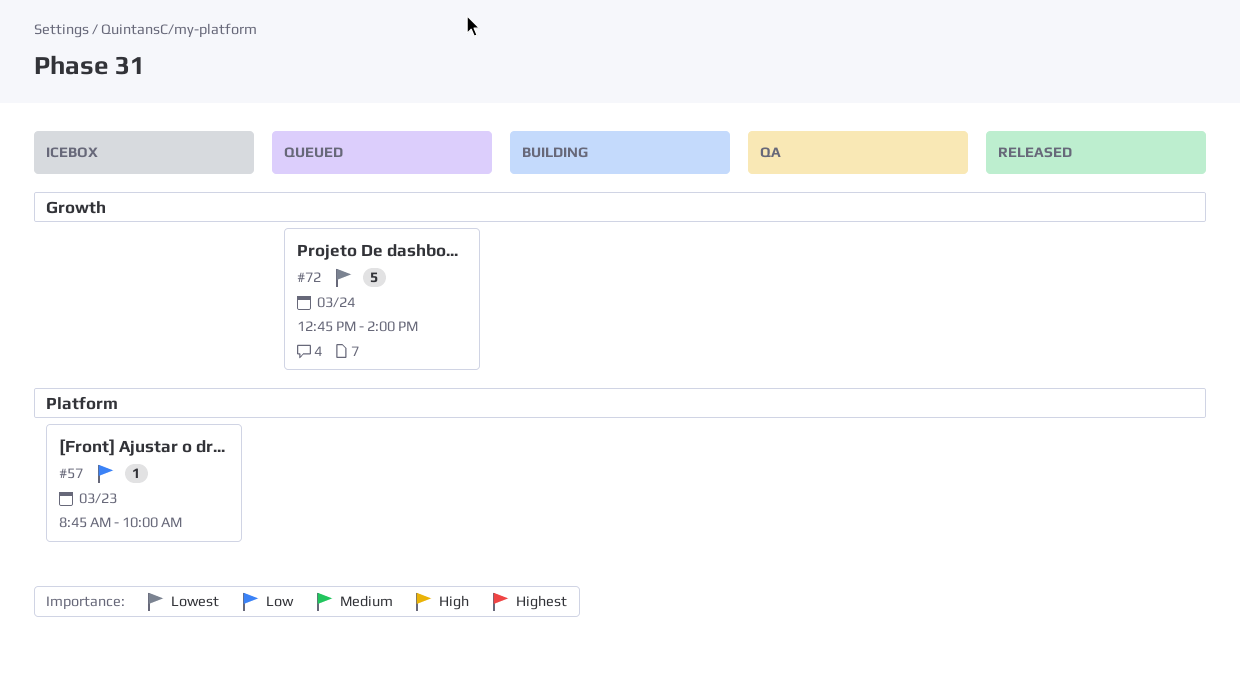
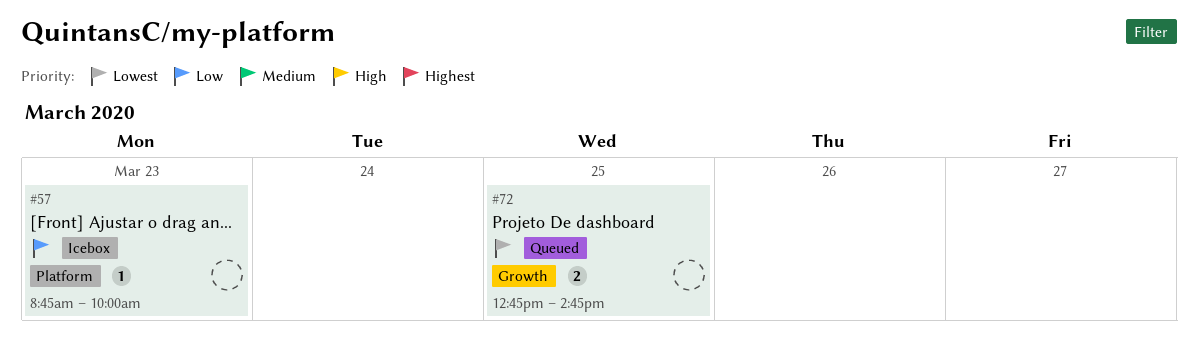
#72, estimate: 5 -> 2
#72, day: Mar 24 -> Mar 25
#72, ends: 14:00 -> 14:45

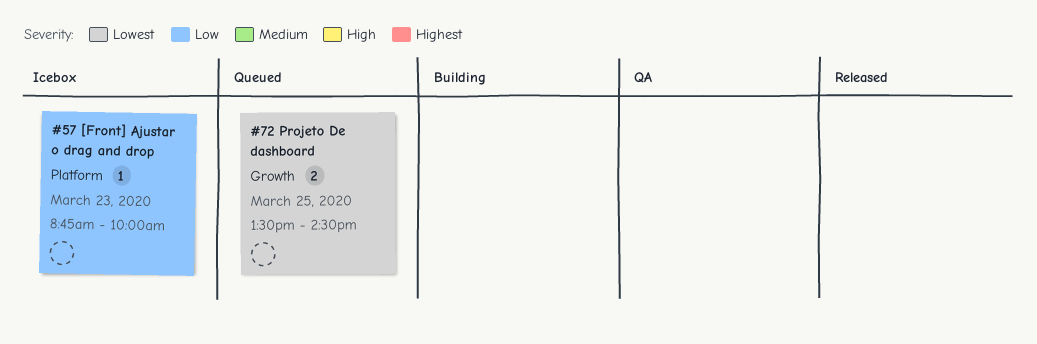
#72, begins: 12:45 -> 13:30
#72, ends: 14:45 -> 14:30

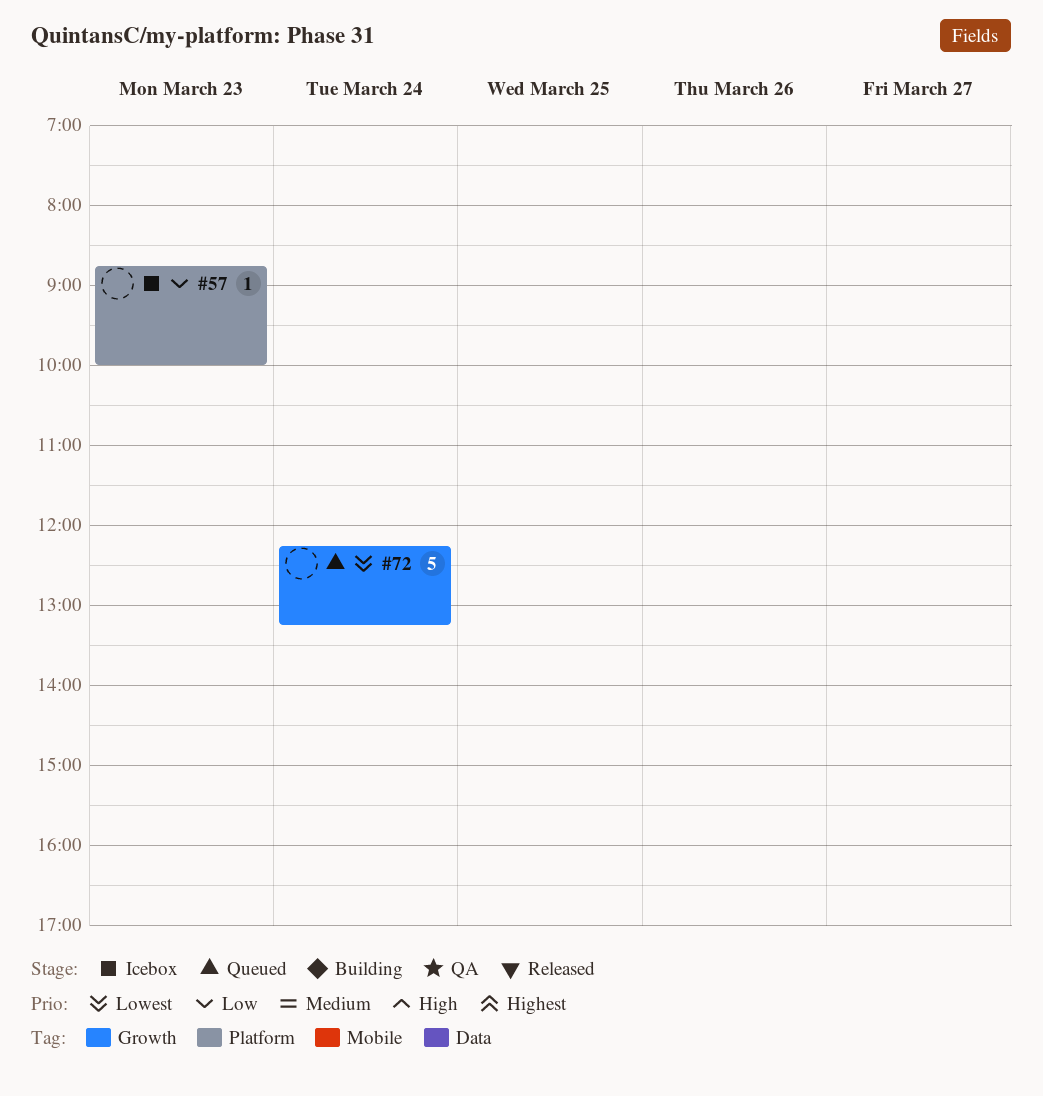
#72, estimate: 2 -> 5
#72, day: Mar 25 -> Mar 24
#72, begins: 13:30 -> 12:15
#72, ends: 14:30 -> 13:15

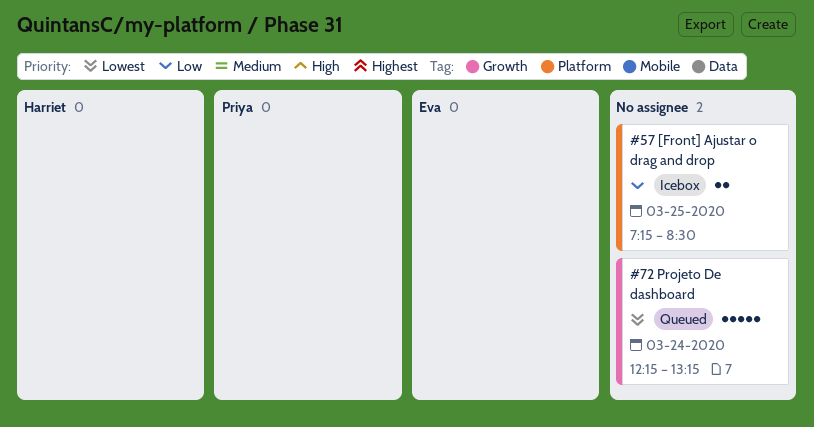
#57, estimate: 1 -> 2
#57, day: Mar 23 -> Mar 25
#57, begins: 08:45 -> 07:15
#57, ends: 10:00 -> 08:30

